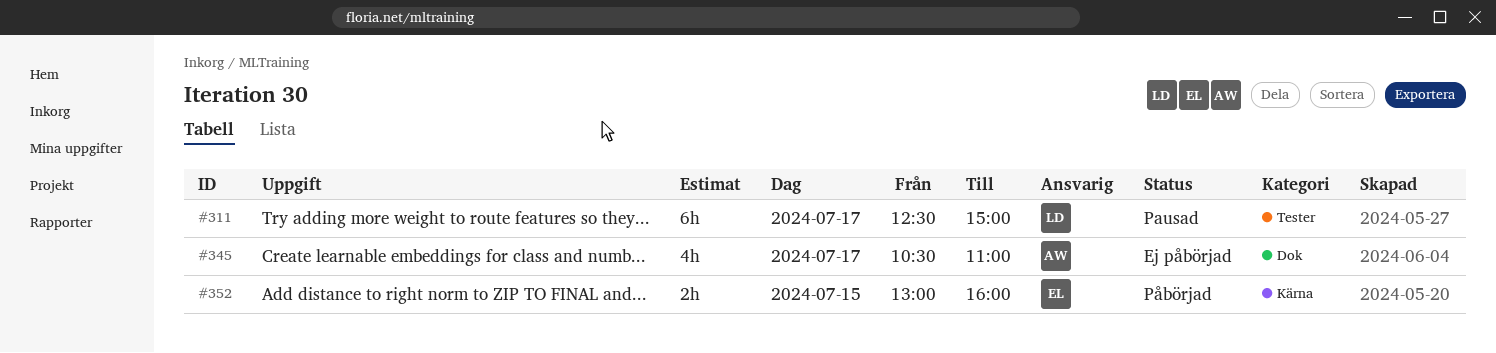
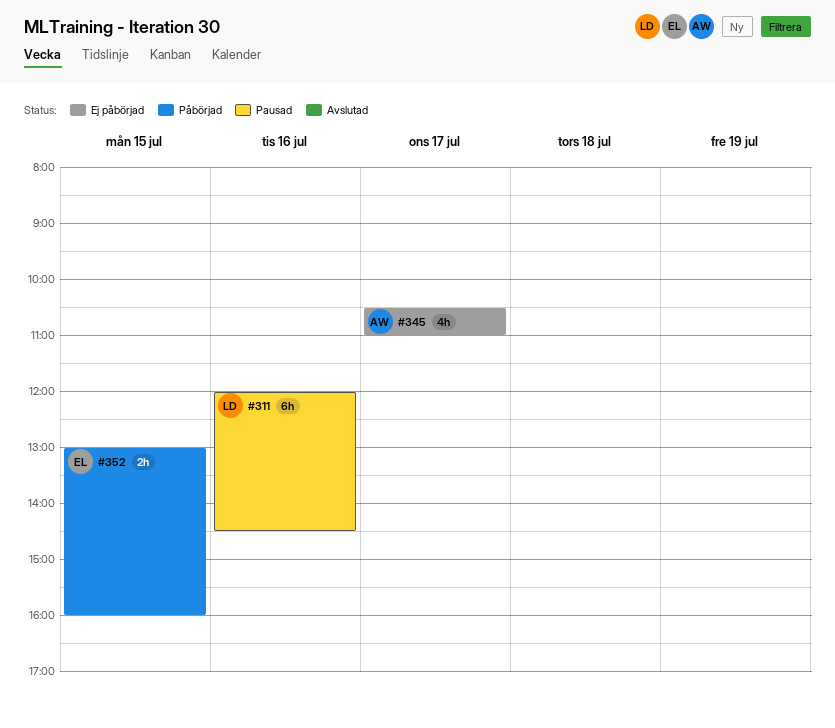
#311, day: Jul 17 -> Jul 16
#311, begins: 12:30 -> 12:00
#311, ends: 15:00 -> 14:30

